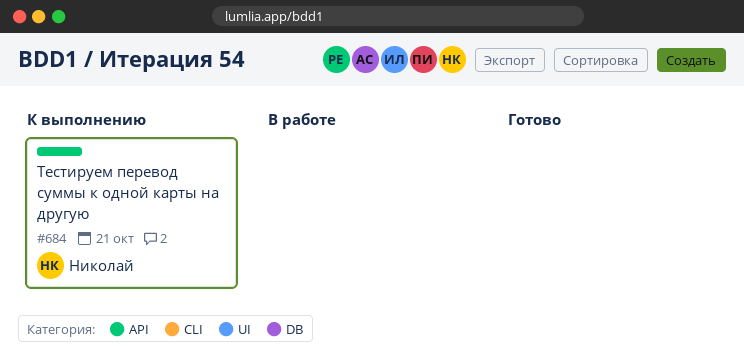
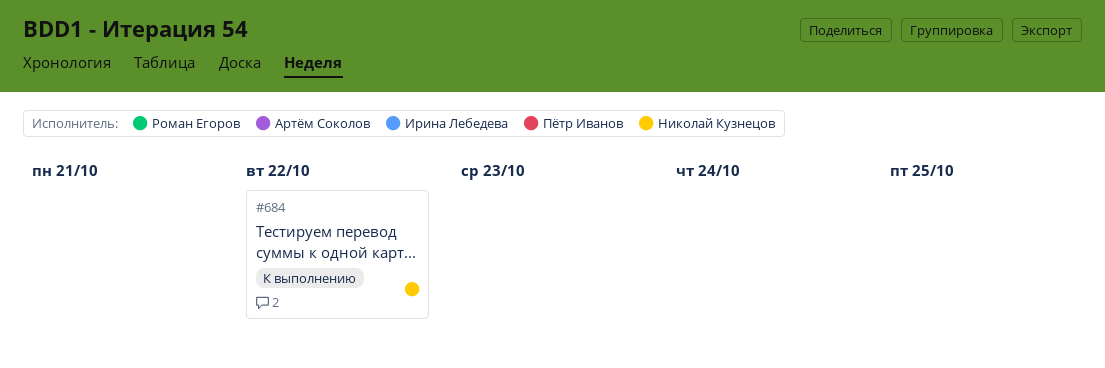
#684, due: Oct 21 -> Oct 22

